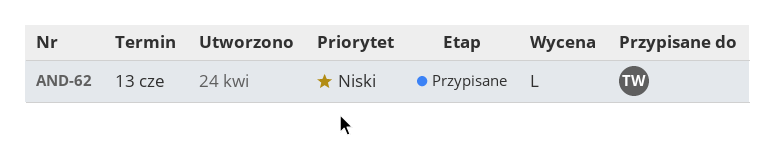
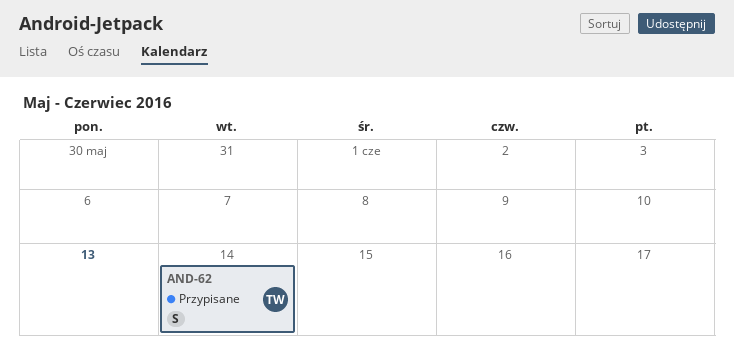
AND-62, estimate: L -> S
AND-62, due: Jun 13 -> Jun 14

